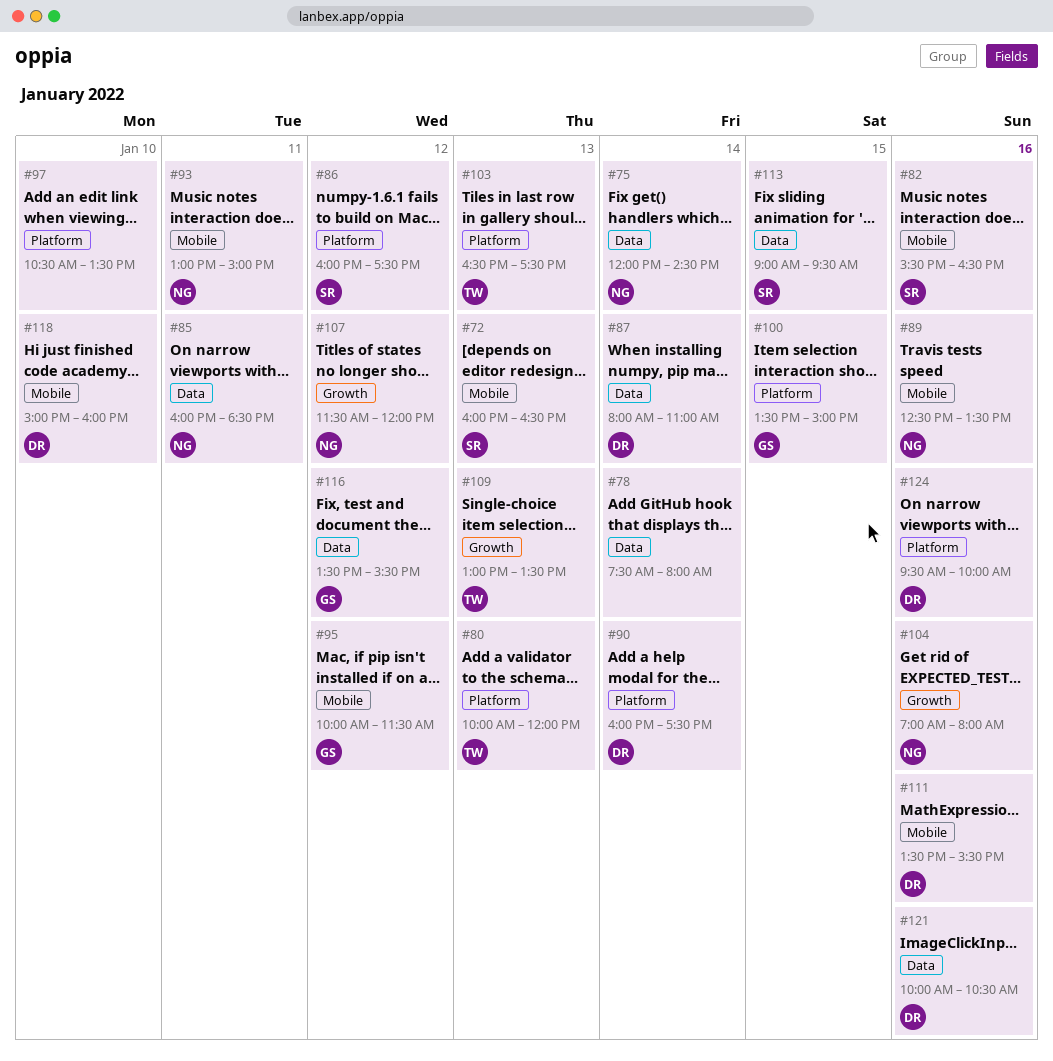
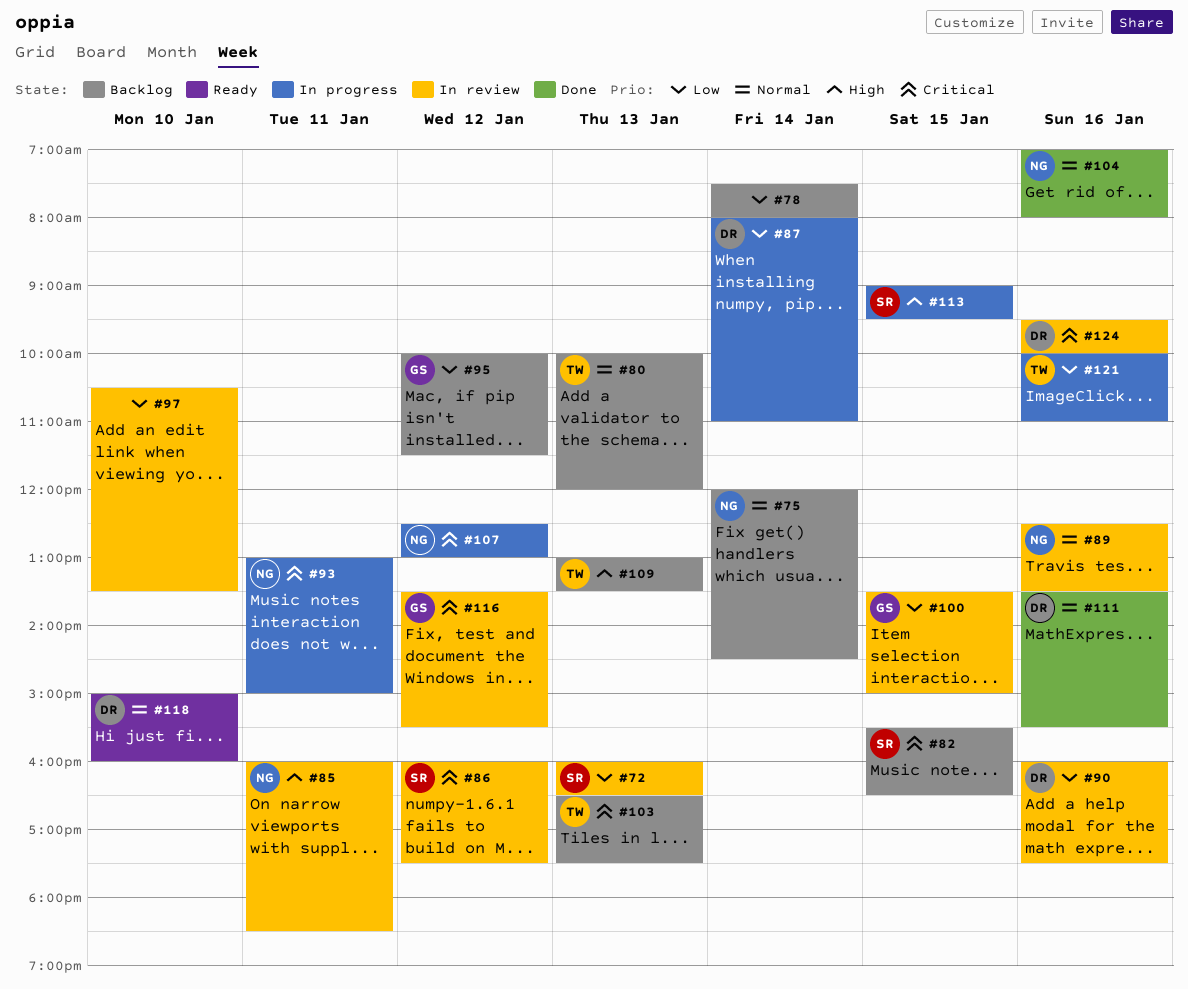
#82, day: Jan 16 -> Jan 15
#90, day: Jan 14 -> Jan 16
#107, begins: 11:30 -> 12:30
#107, ends: 12:00 -> 13:00
#121, owner: DR -> TW
#121, ends: 10:30 -> 11:00

